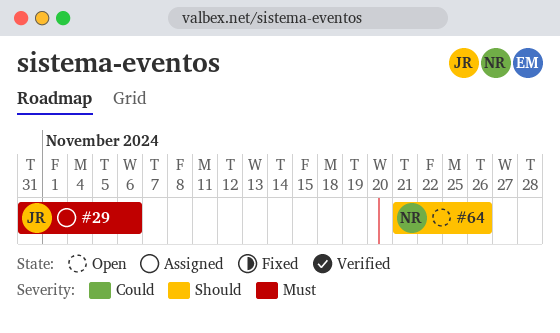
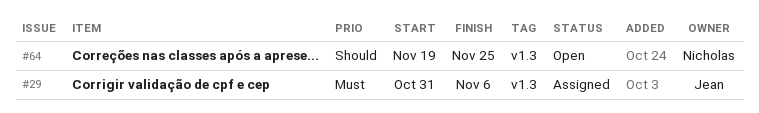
#64, start: Nov 21 -> Nov 19
#64, due: Nov 26 -> Nov 25

